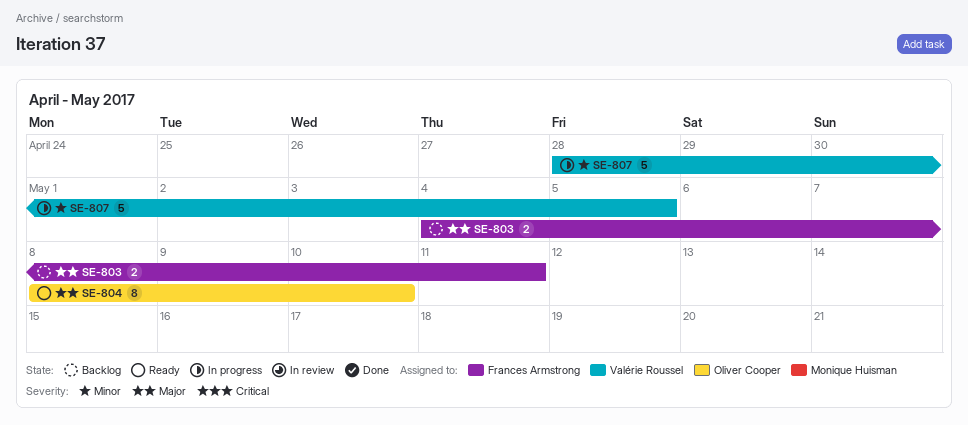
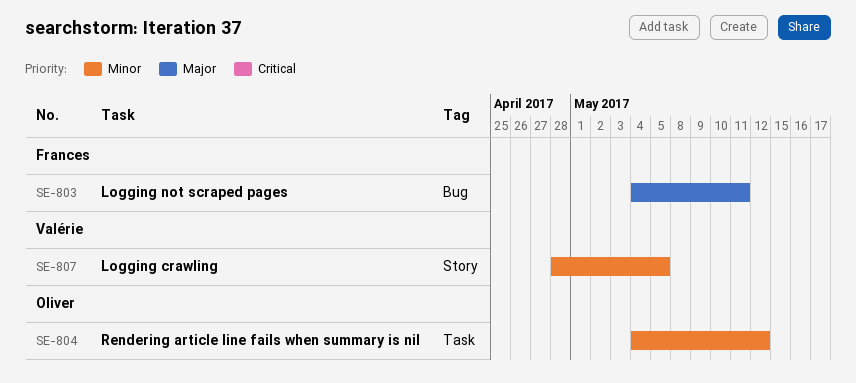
SE-804, priority: Major -> Minor
SE-804, start: May 8 -> May 4
SE-804, due: May 10 -> May 12

